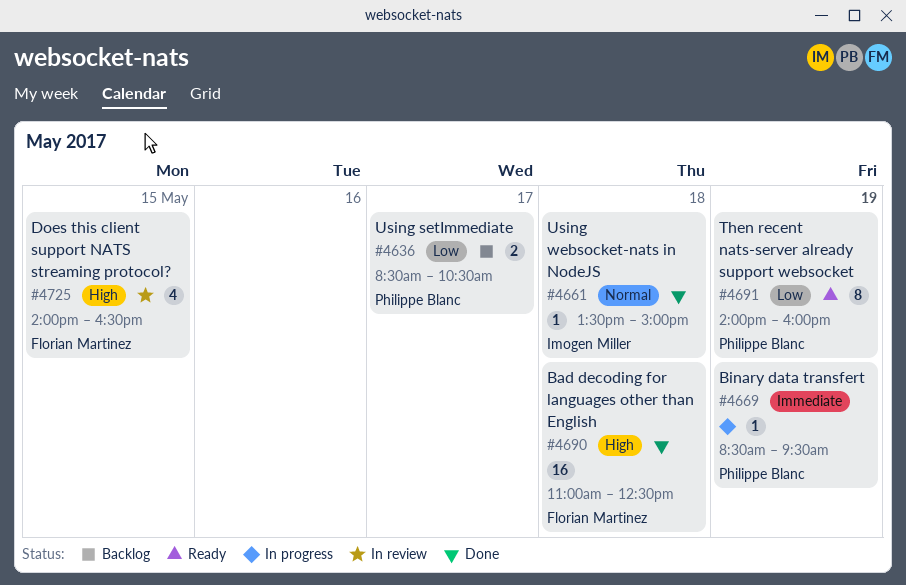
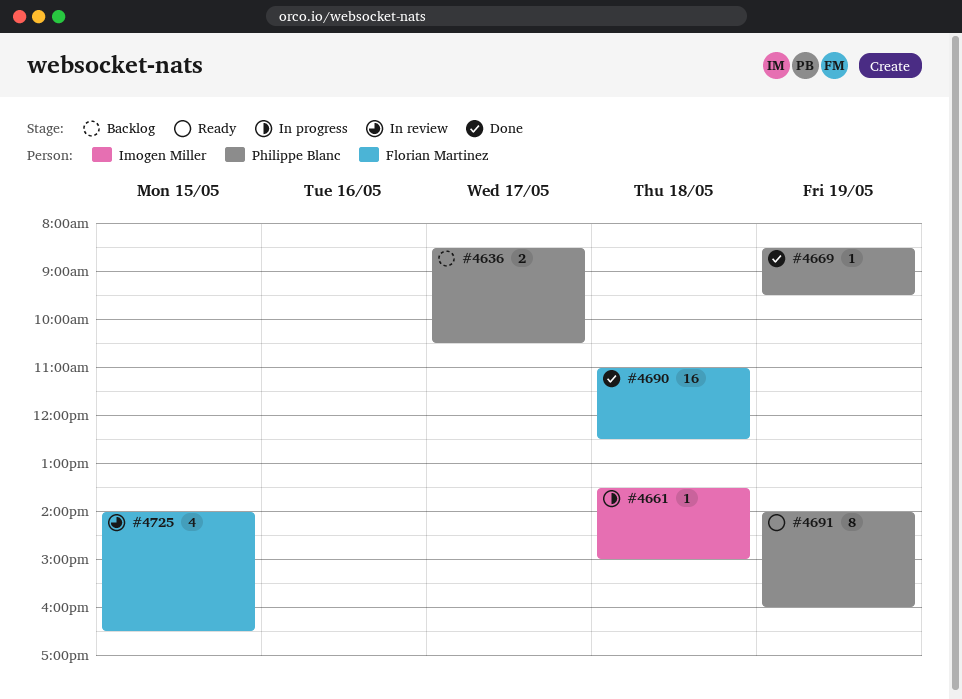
#4661, status: Done -> In progress
#4669, status: In progress -> Done

